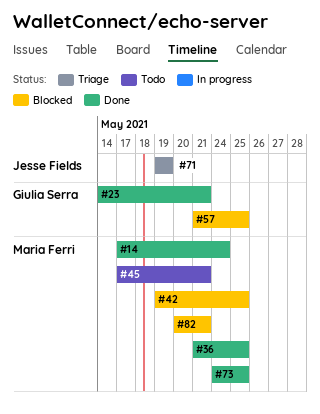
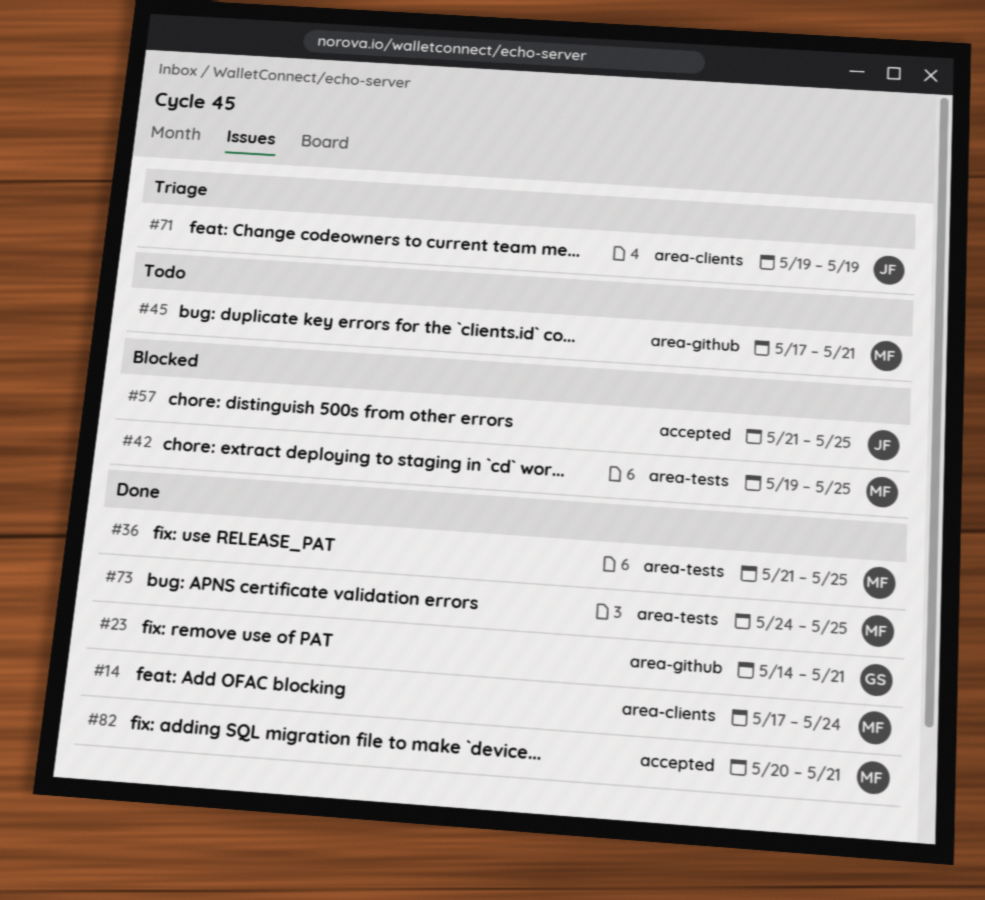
#57, owner: Giulia Serra -> Jesse Fields
#82, status: Blocked -> Done

